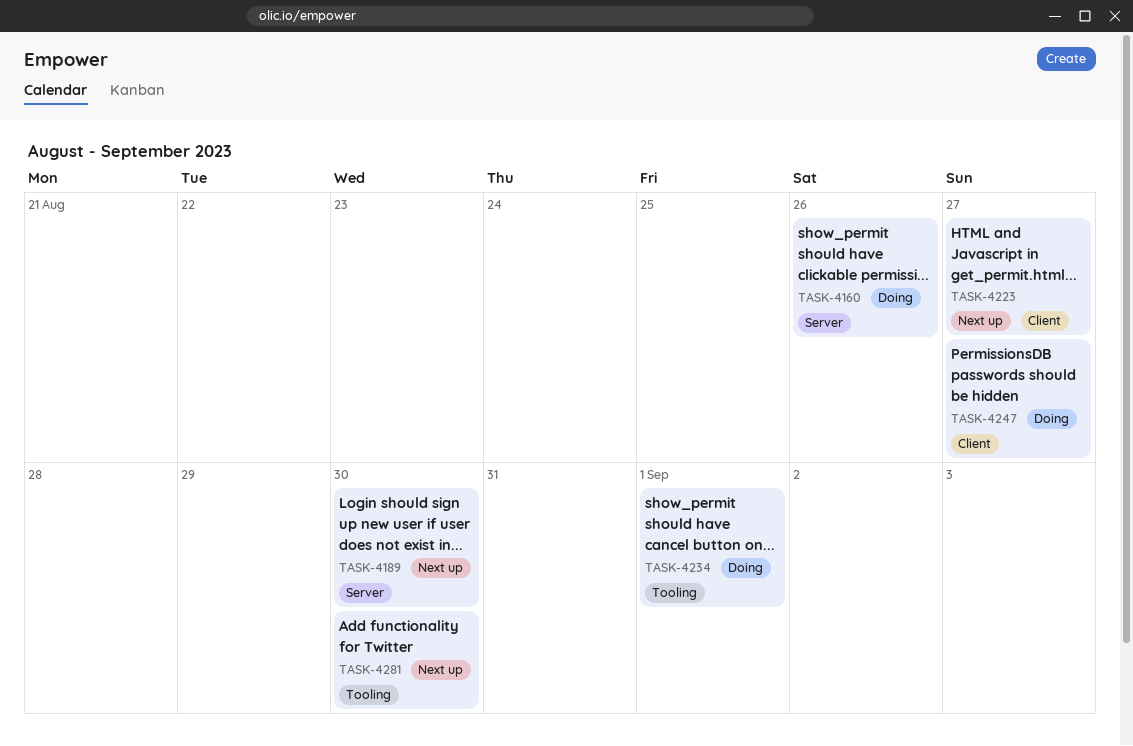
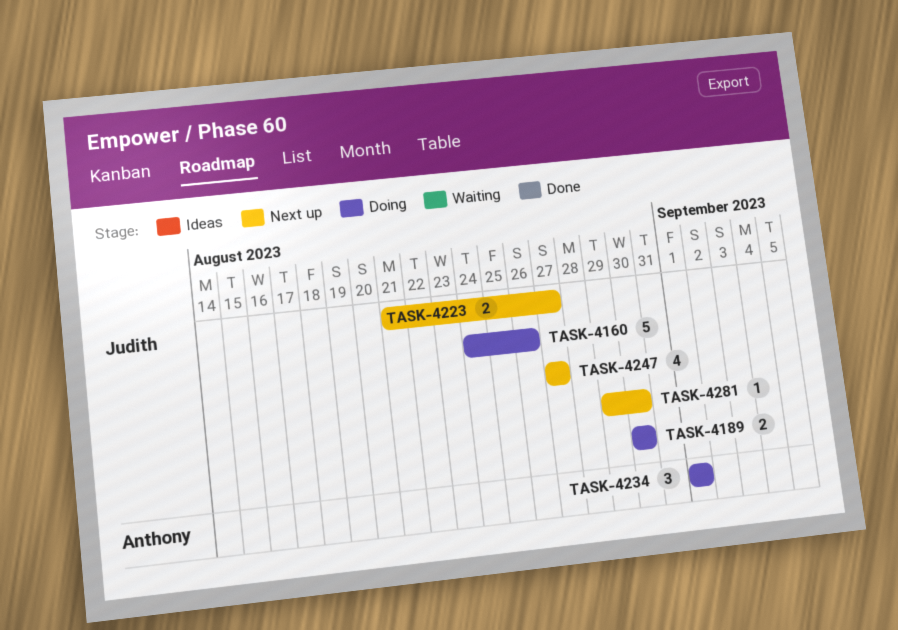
TASK-4189, status: Next up -> Doing
TASK-4247, status: Doing -> Next up

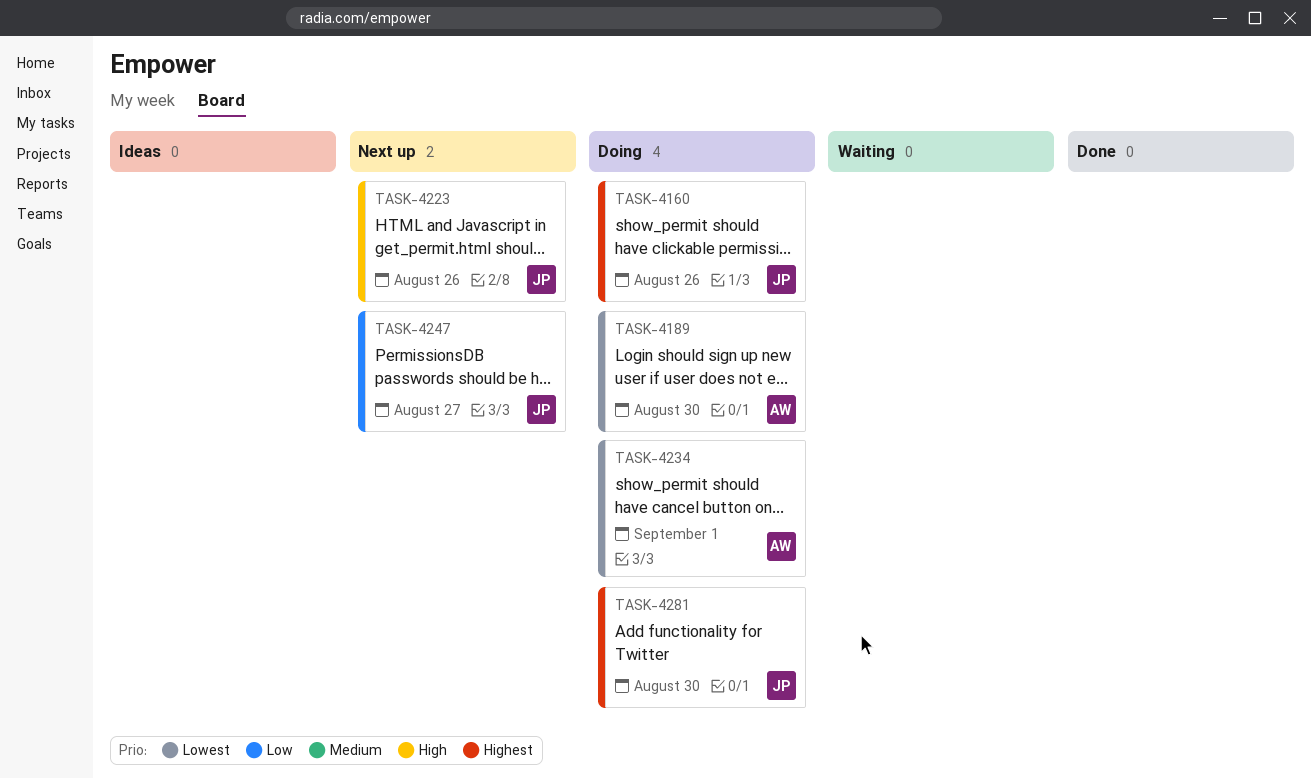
TASK-4189, owner: Judith -> Anthony
TASK-4223, due: Aug 27 -> Aug 26
TASK-4281, status: Next up -> Doing

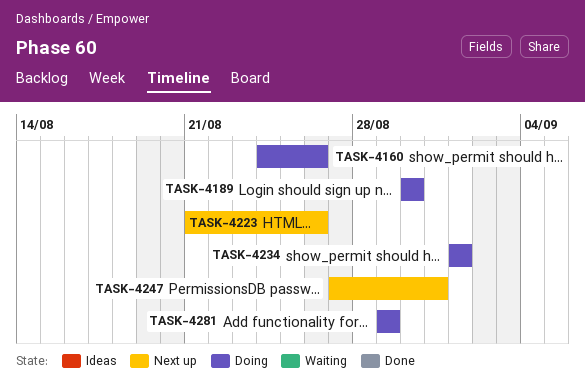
TASK-4247, due: Aug 27 -> Aug 31
TASK-4281, due: Aug 30 -> Aug 29

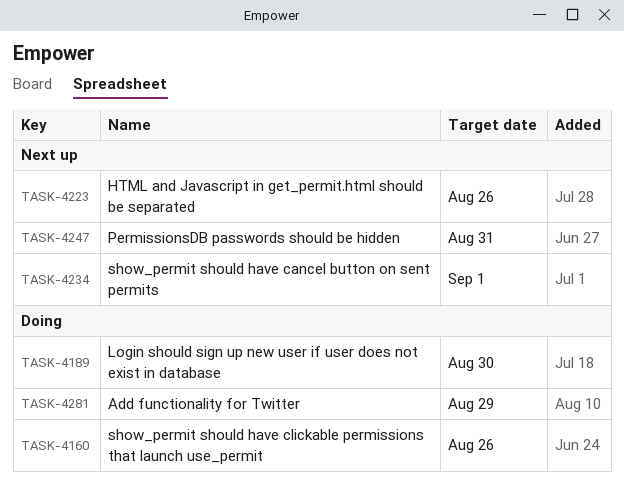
TASK-4234, status: Doing -> Next up

